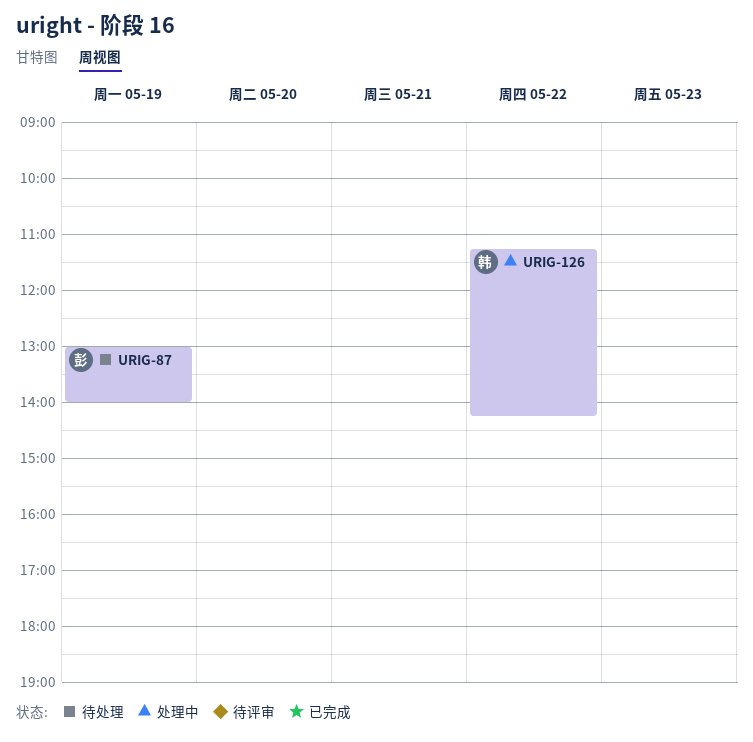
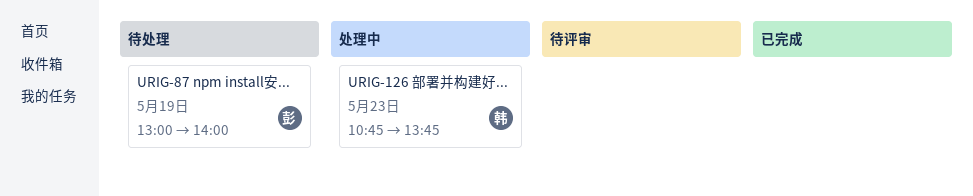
URIG-126, day: May 22 -> May 23
URIG-126, begins: 11:15 -> 10:45
URIG-126, ends: 14:15 -> 13:45

